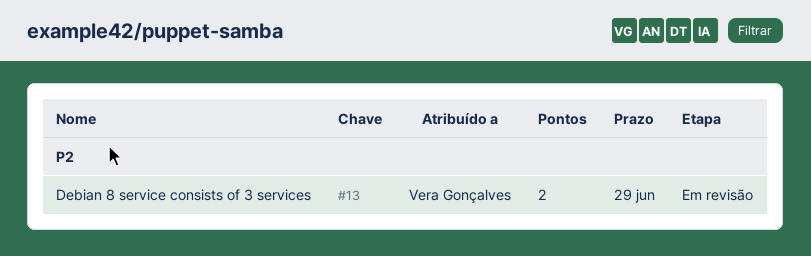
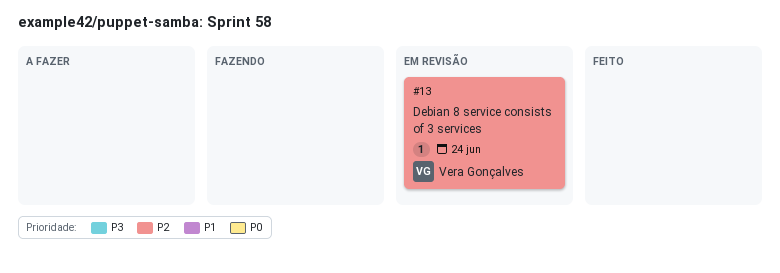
#13, estimate: 2 -> 1
#13, due: Jun 29 -> Jun 24

